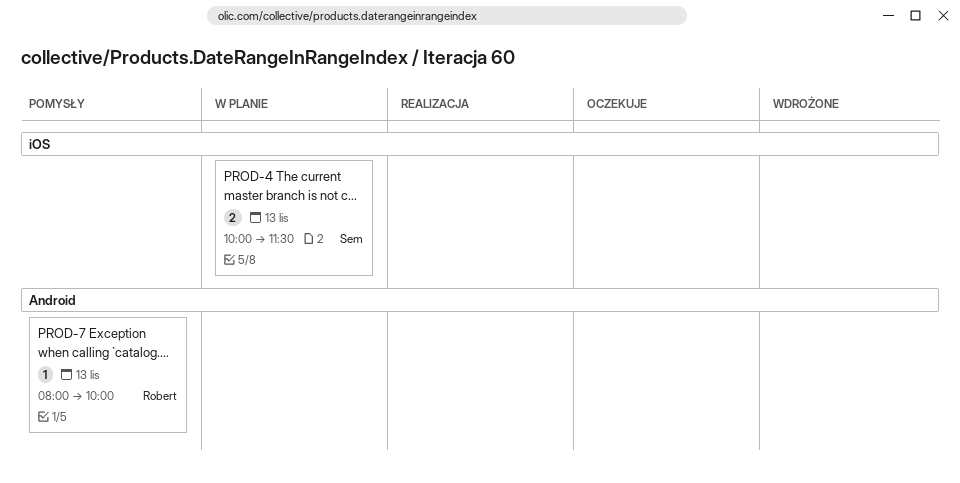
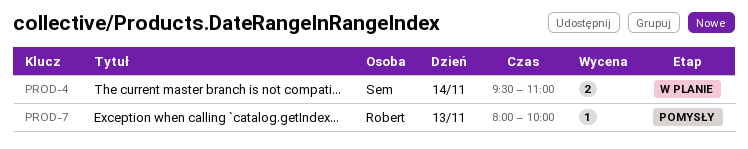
PROD-4, day: Nov 13 -> Nov 14
PROD-4, begins: 10:00 -> 09:30
PROD-4, ends: 11:30 -> 11:00

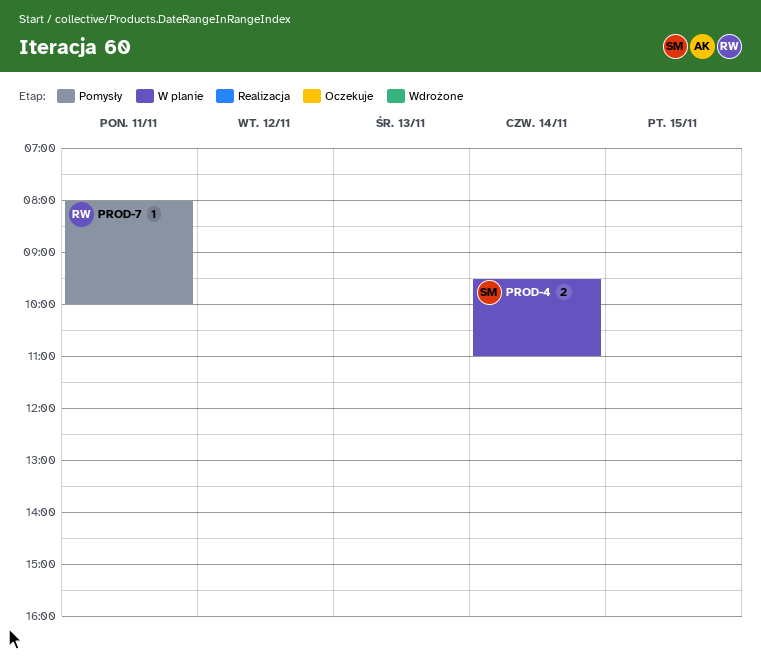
PROD-7, day: Nov 13 -> Nov 11

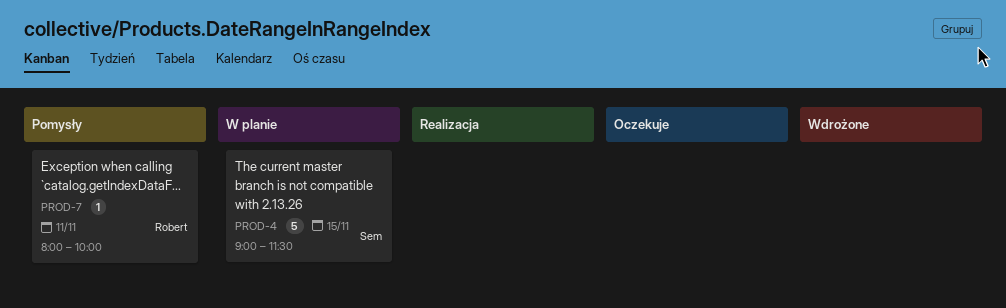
PROD-4, estimate: 2 -> 5
PROD-4, day: Nov 14 -> Nov 15
PROD-4, begins: 09:30 -> 09:00
PROD-4, ends: 11:00 -> 11:30

